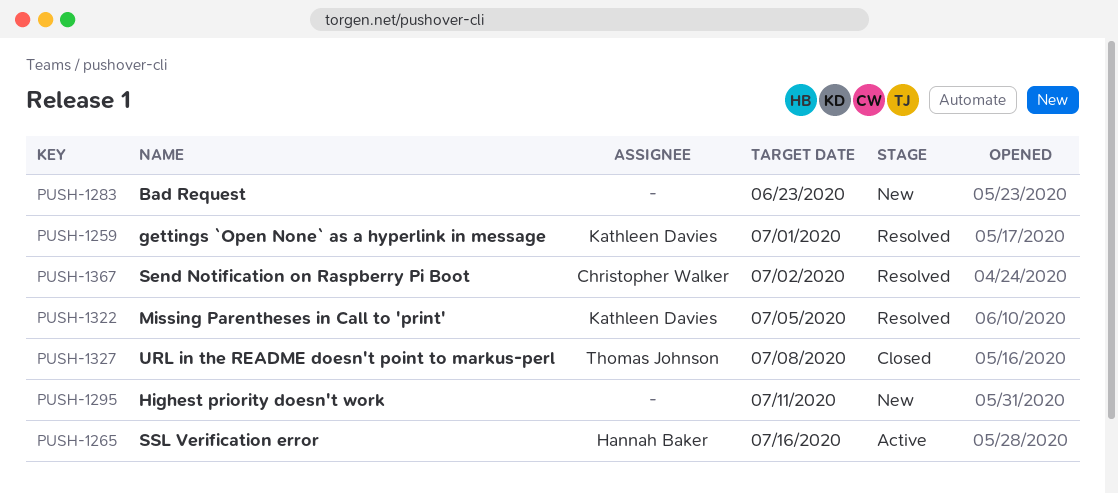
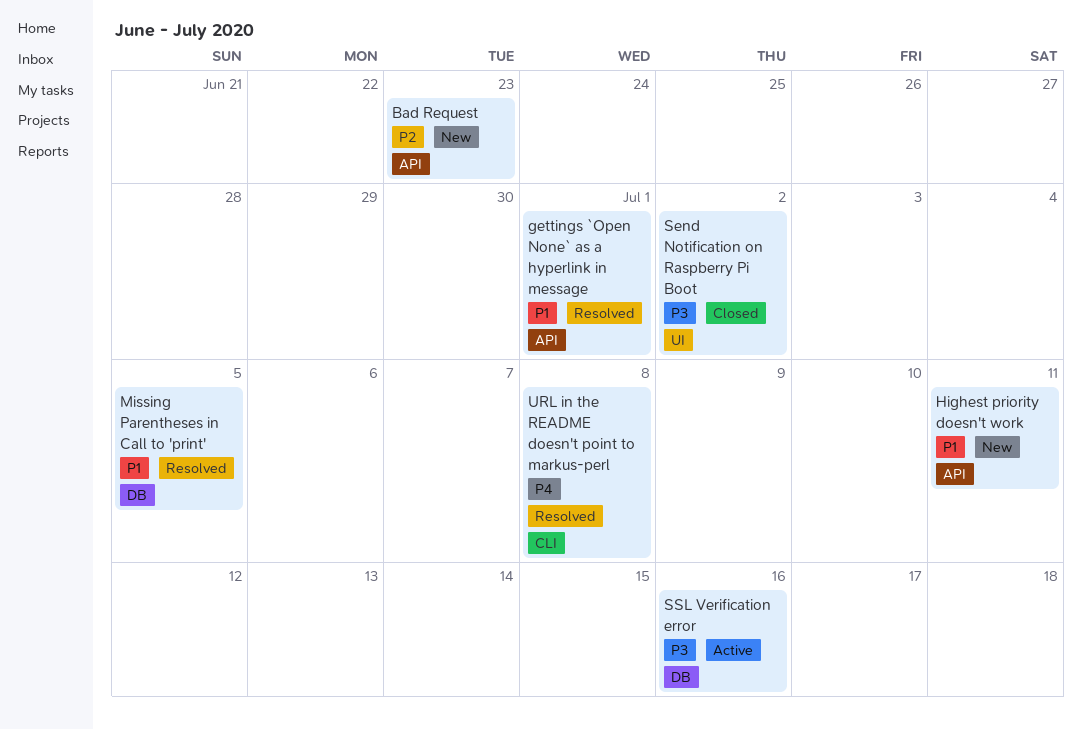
Send Notification on Raspberry Pi Boot, status: Resolved -> Closed
URL in the README doesn't point to markus-perl, status: Closed -> Resolved

